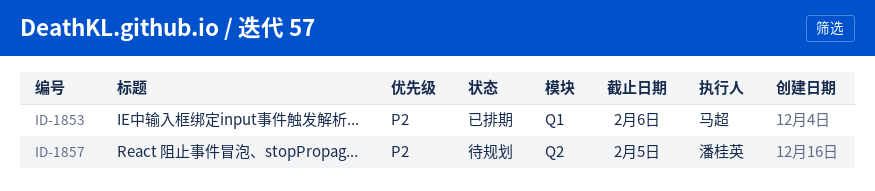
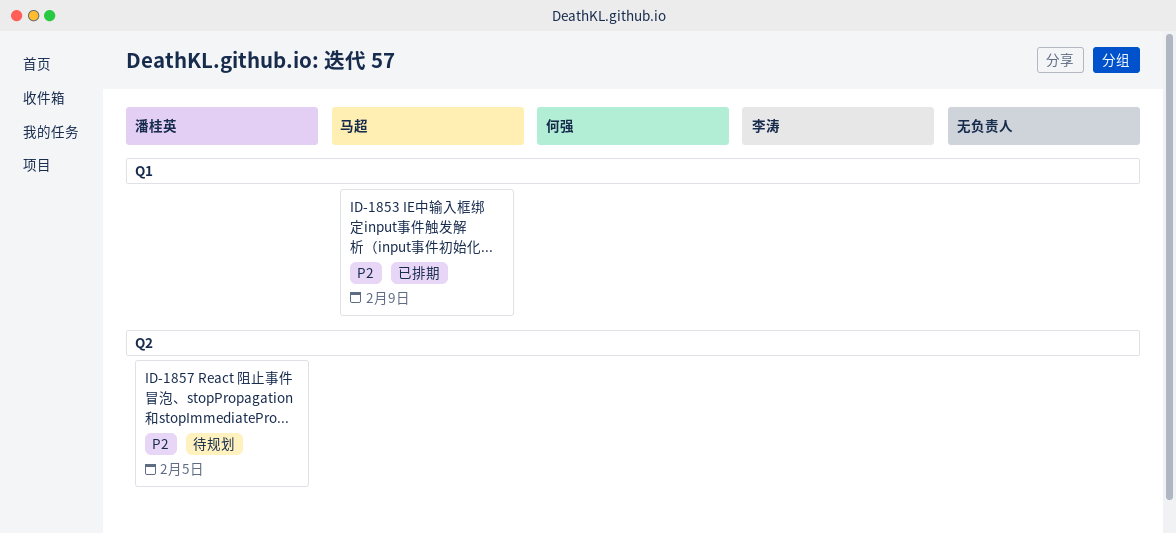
ID-1853, due: Feb 6 -> Feb 9

